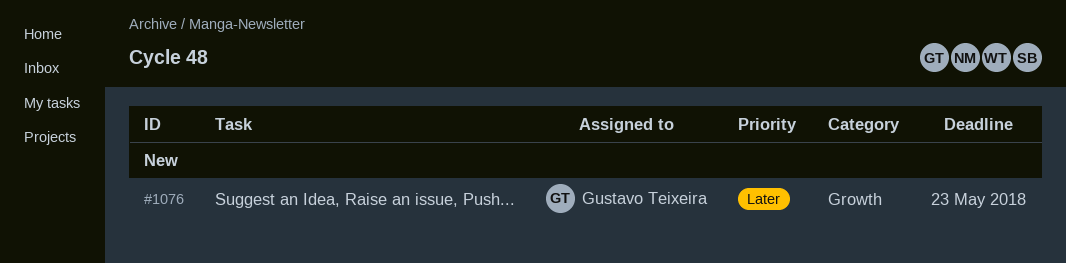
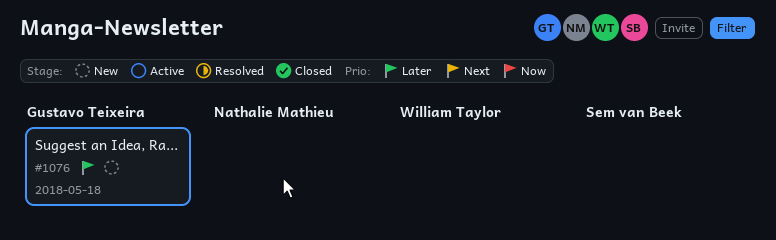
#1076, due: May 23 -> May 18

